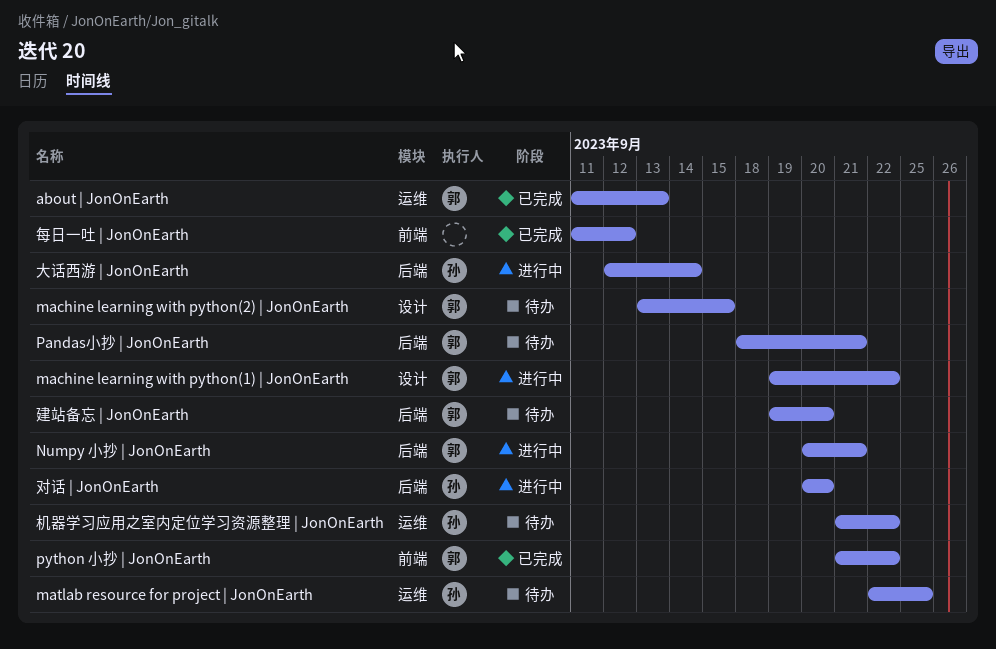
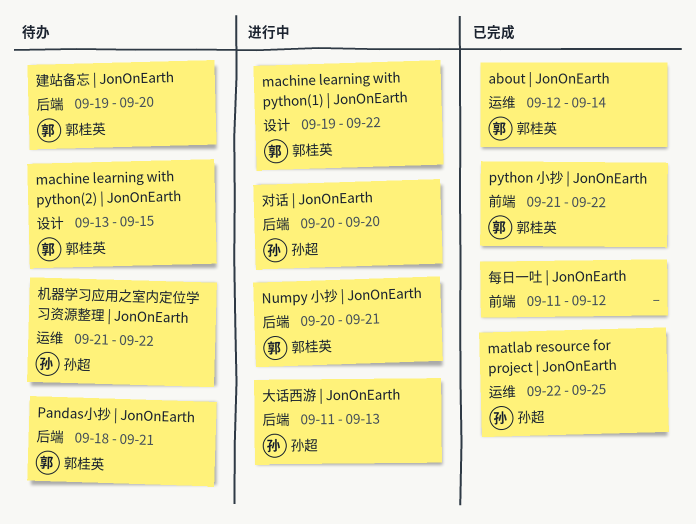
about | JonOnEarth, start: Sep 11 -> Sep 12
about | JonOnEarth, due: Sep 13 -> Sep 14
matlab resource for project | JonOnEarth, status: 待办 -> 已完成
大话西游 | JonOnEarth, start: Sep 12 -> Sep 11
大话西游 | JonOnEarth, due: Sep 14 -> Sep 13

